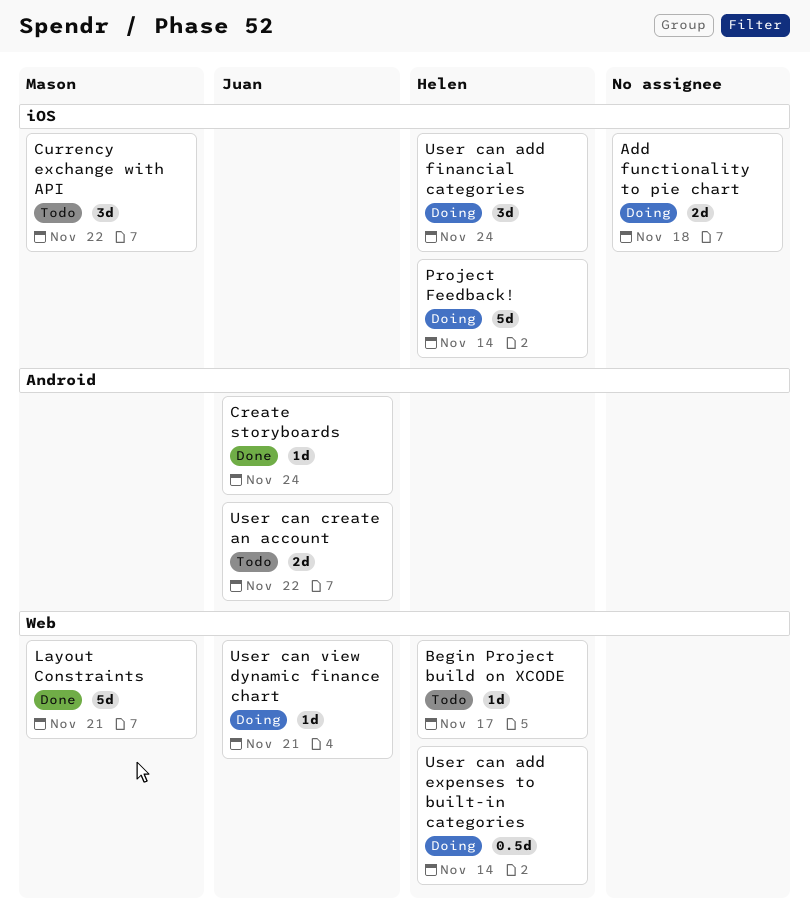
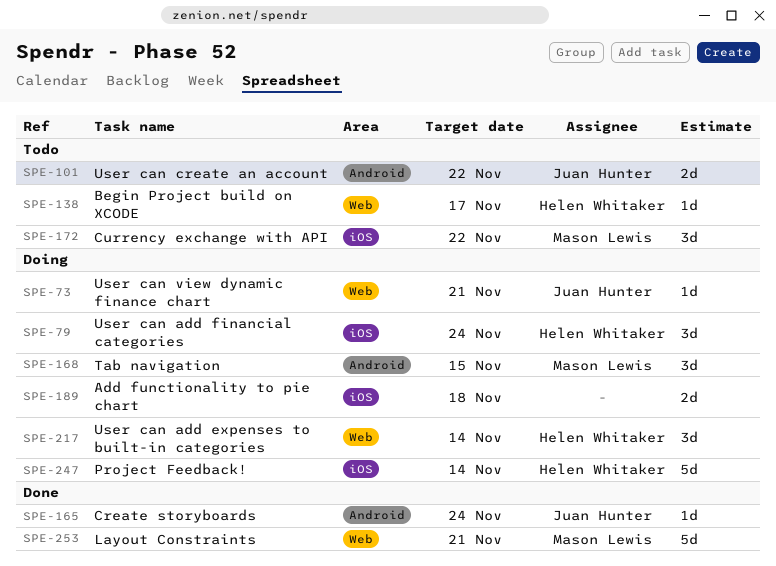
Tab navigation: none -> present
User can add expenses to built-in categories, estimate: 0.5d -> 3d

